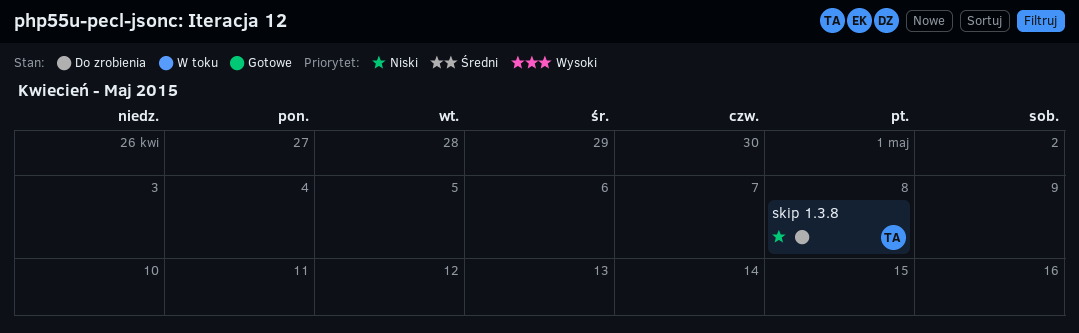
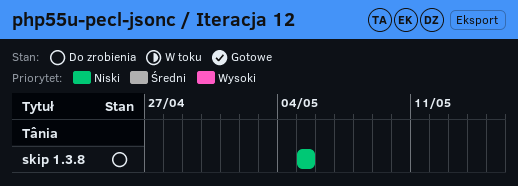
skip 1.3.8, due: May 8 -> May 5

